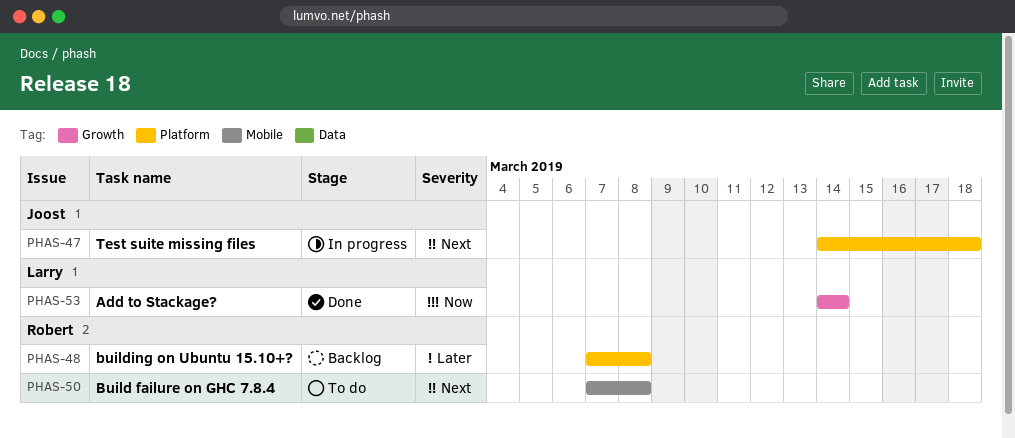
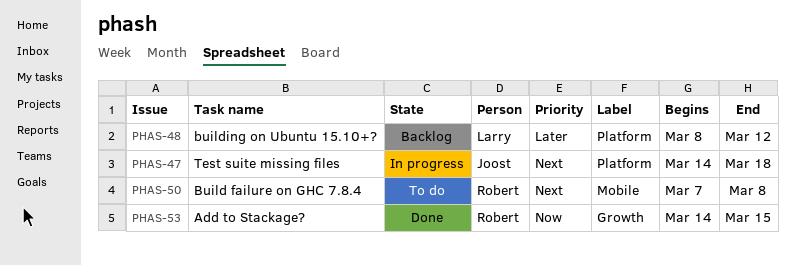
PHAS-48, owner: Robert -> Larry
PHAS-48, start: Mar 7 -> Mar 8
PHAS-48, due: Mar 8 -> Mar 12
PHAS-53, owner: Larry -> Robert
PHAS-53, due: Mar 14 -> Mar 15

